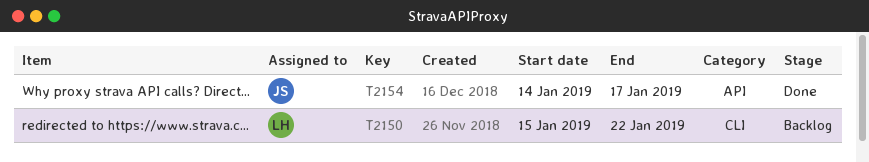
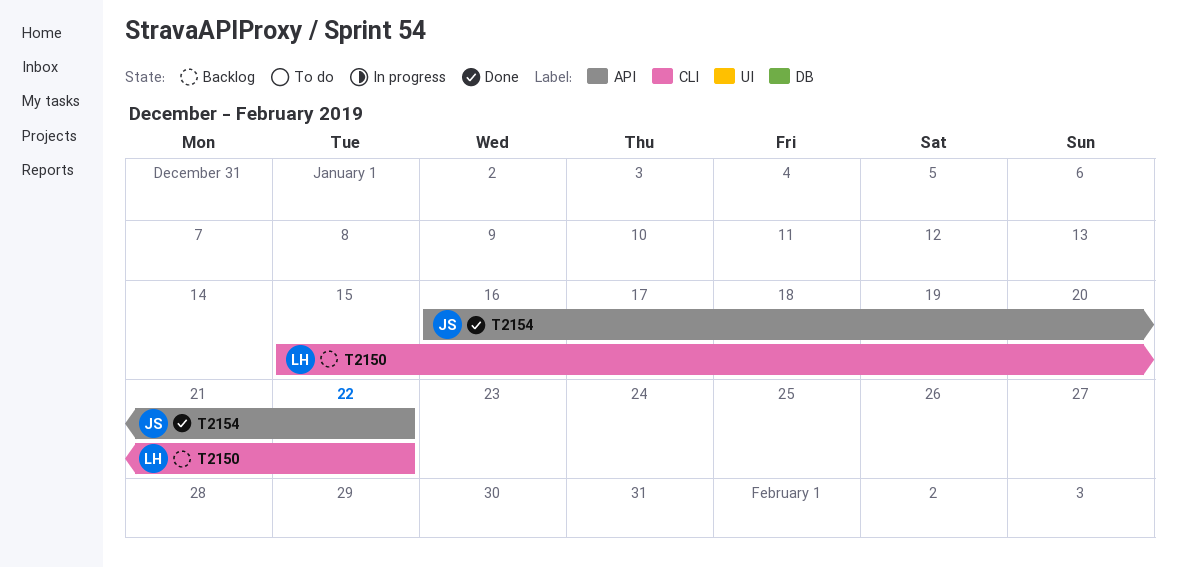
T2154, start: Jan 14 -> Jan 16
T2154, due: Jan 17 -> Jan 22

